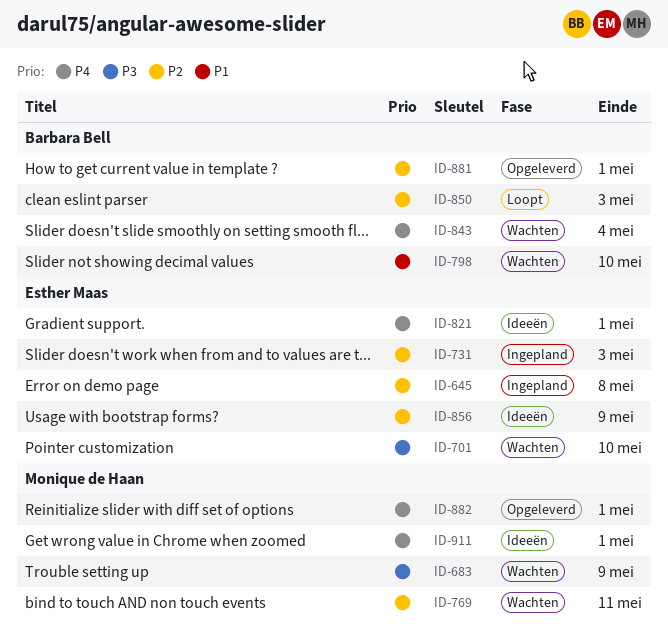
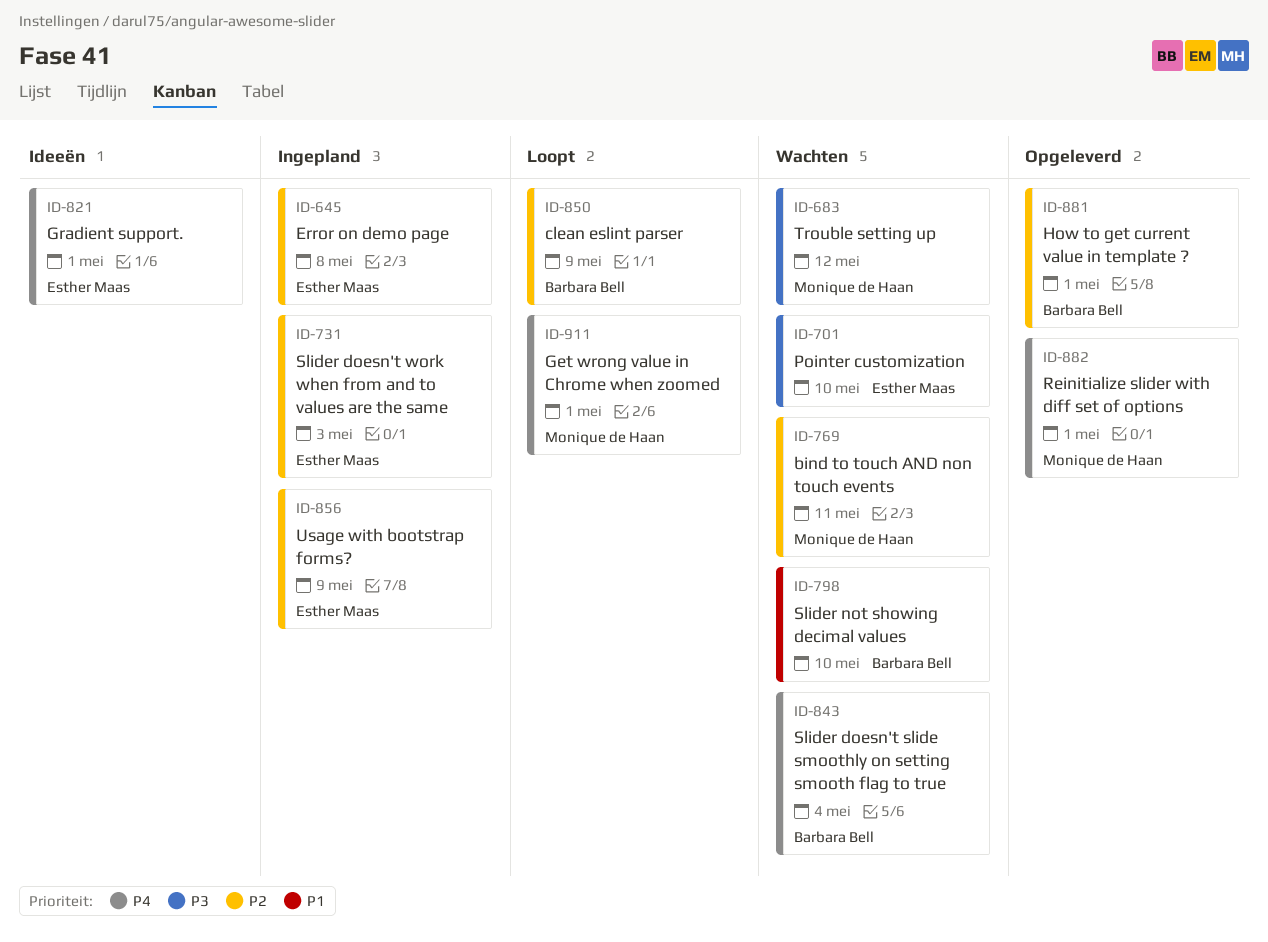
ID-683, due: May 9 -> May 12
ID-850, due: May 3 -> May 9
ID-856, status: Ideeën -> Ingepland
ID-911, status: Ideeën -> Loopt

